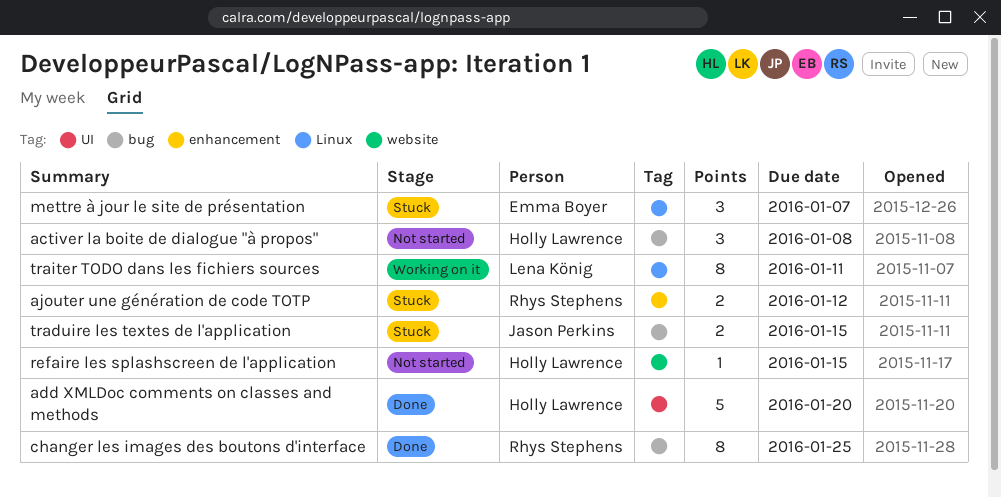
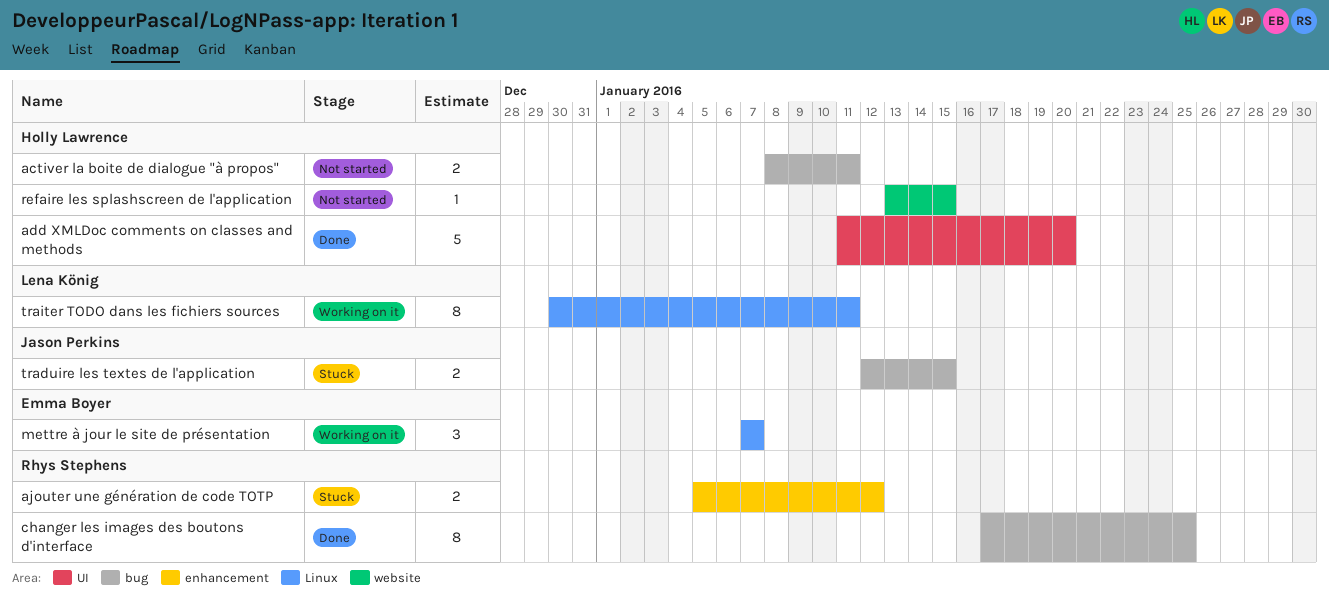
activer la boite de dialogue "à propos", estimate: 3 -> 2
activer la boite de dialogue "à propos", due: Jan 8 -> Jan 11
mettre à jour le site de présentation, status: Stuck -> Working on it

